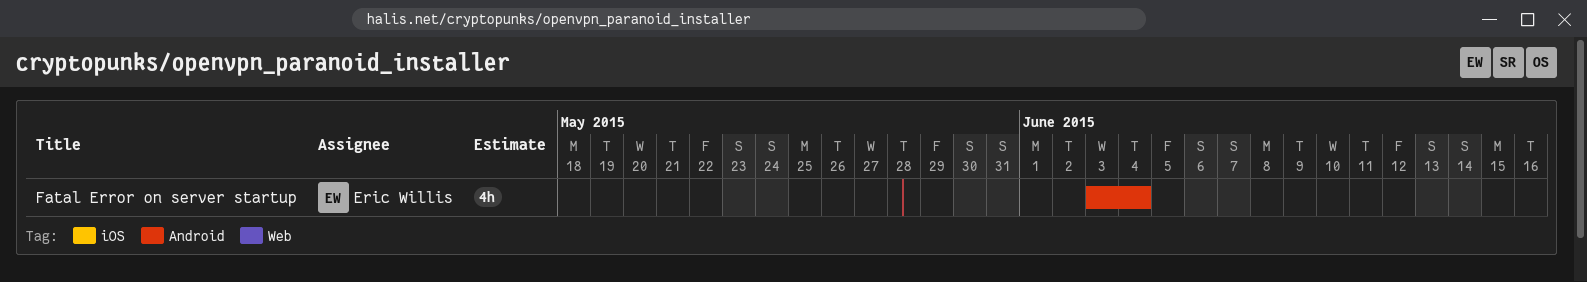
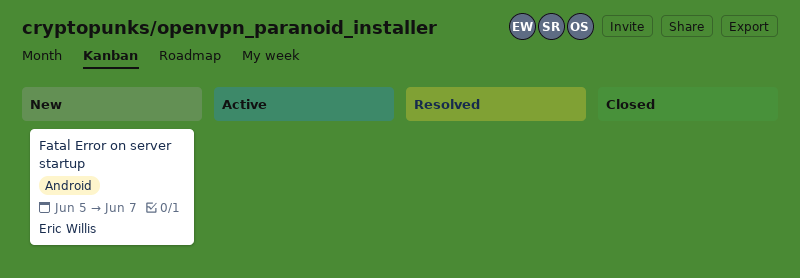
Fatal Error on server startup, start: Jun 3 -> Jun 5
Fatal Error on server startup, due: Jun 4 -> Jun 7

